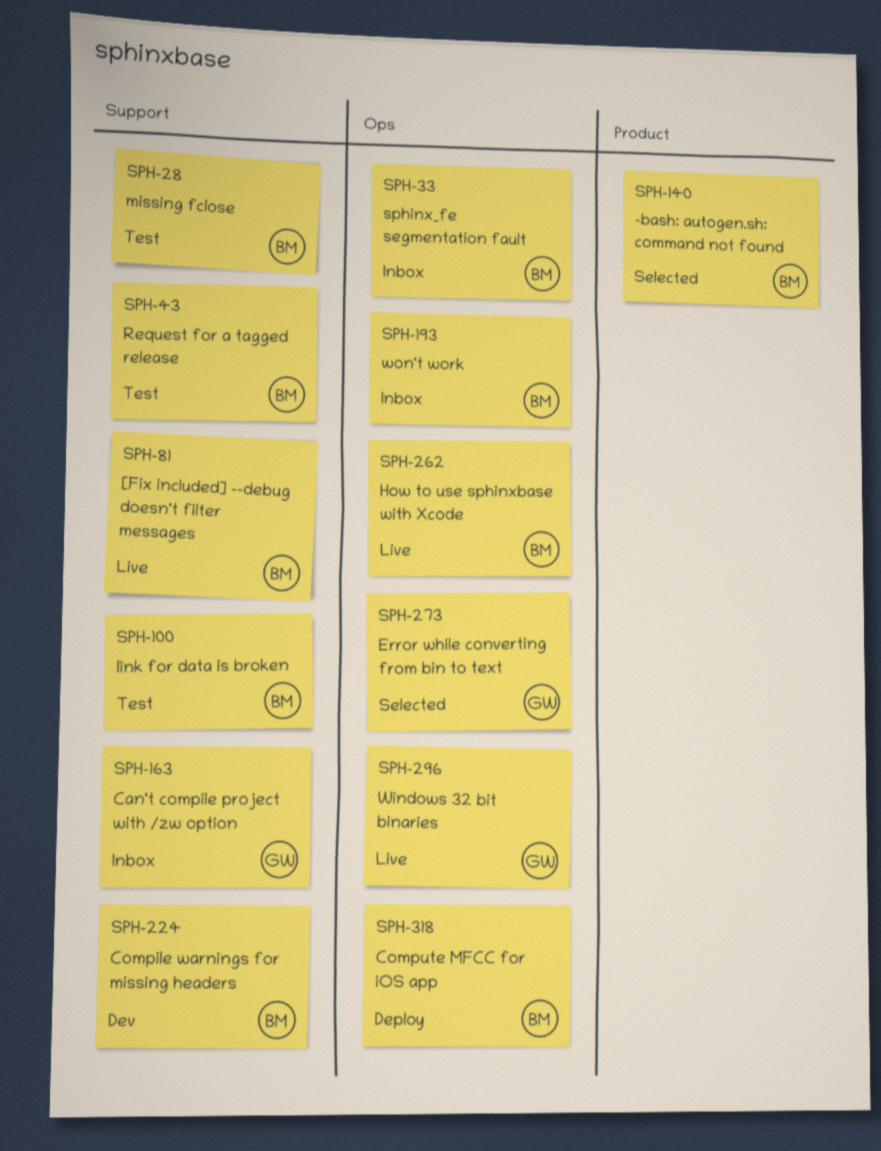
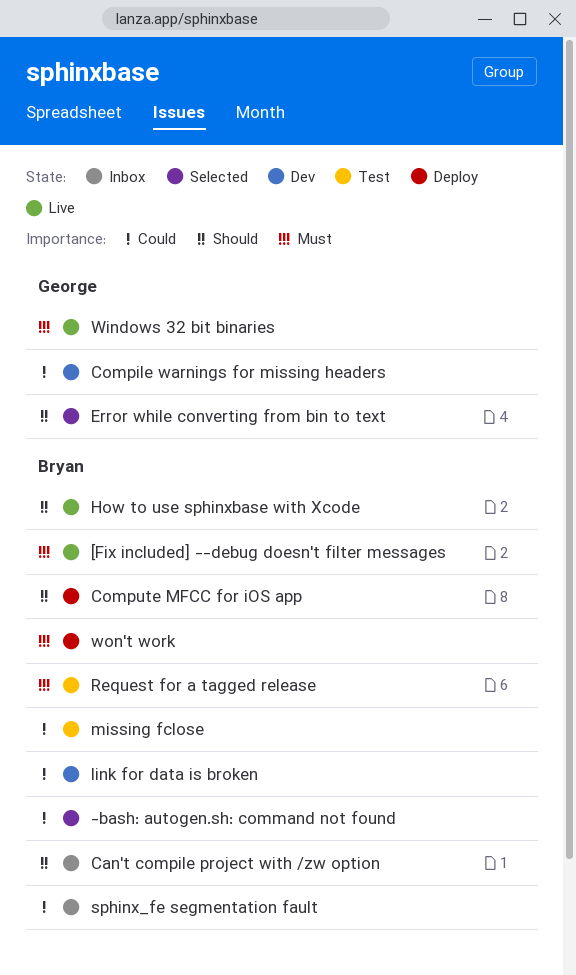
Can't compile project with /zw option, owner: George -> Bryan
Compile warnings for missing headers, owner: Bryan -> George
link for data is broken, status: Test -> Dev
won't work, status: Inbox -> Deploy

